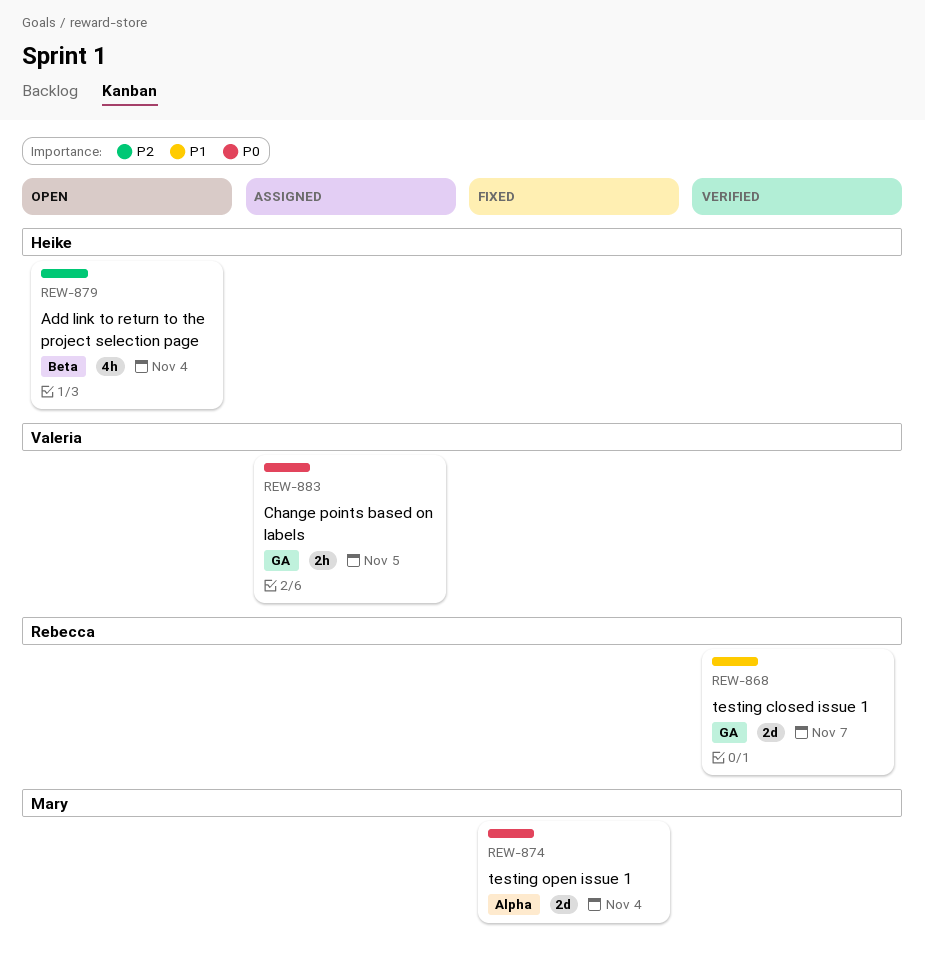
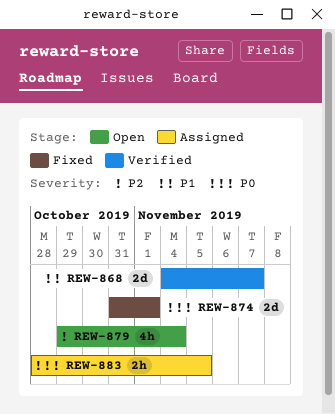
REW-874, due: Nov 4 -> Nov 1

